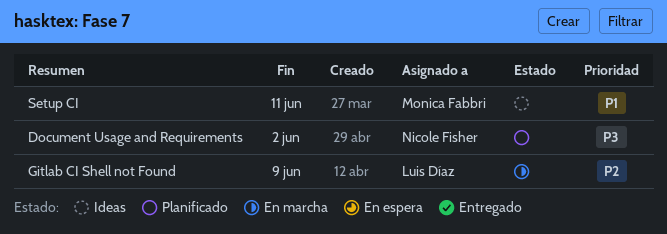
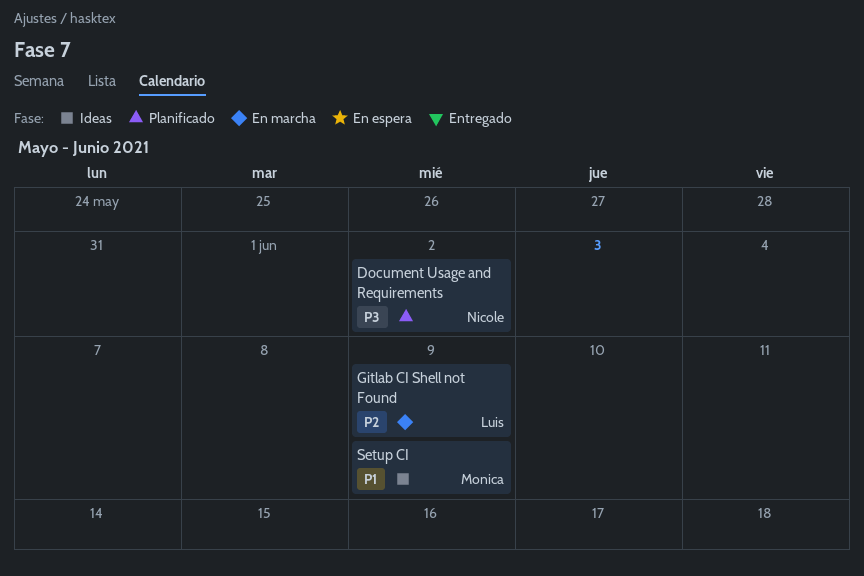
Setup CI, due: Jun 11 -> Jun 9

